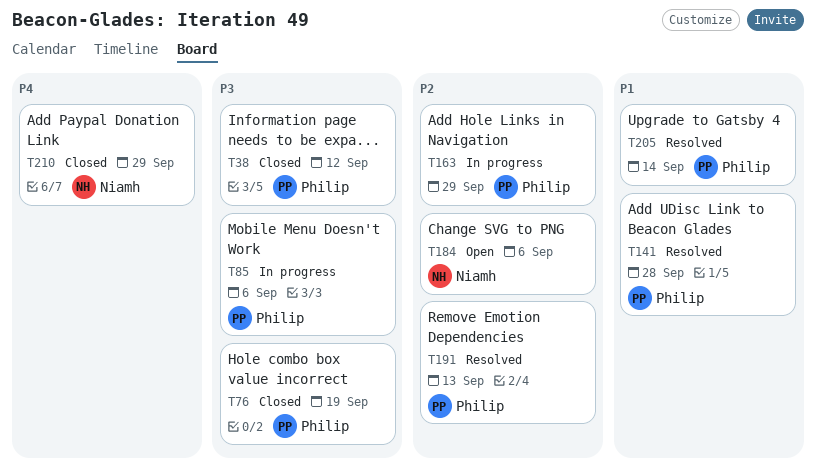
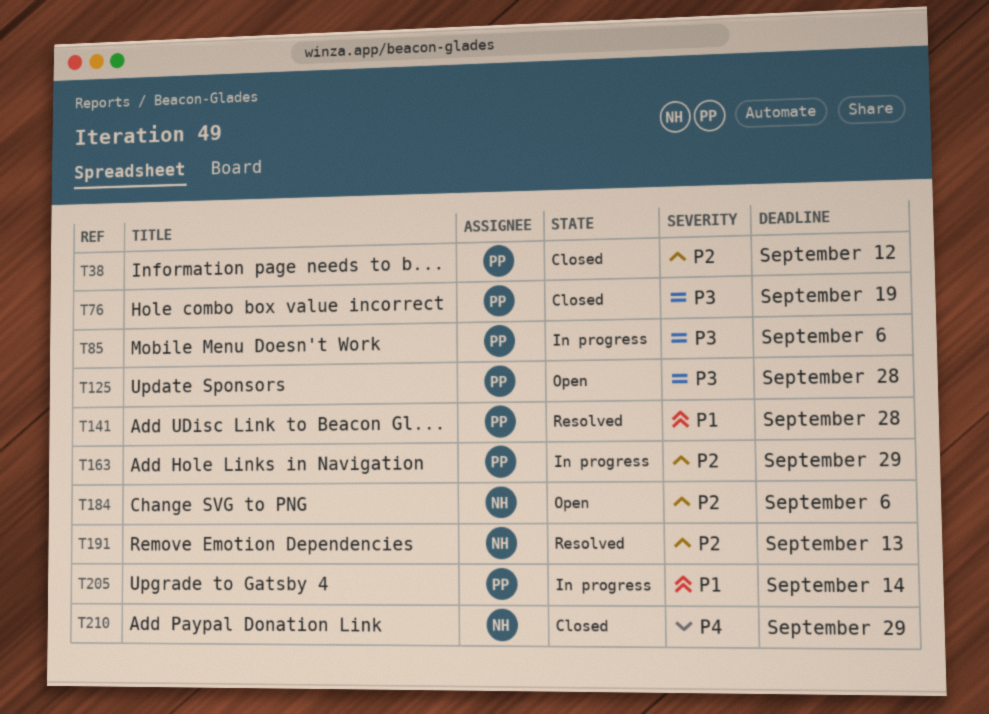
T38, priority: P3 -> P2
T125: none -> present
T191, owner: Philip -> Niamh
T205, status: Resolved -> In progress

